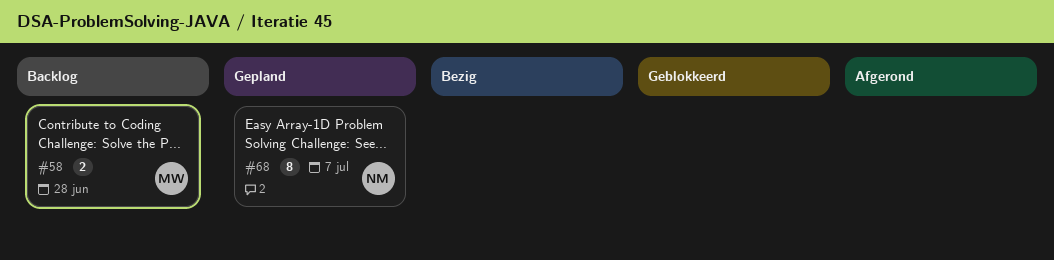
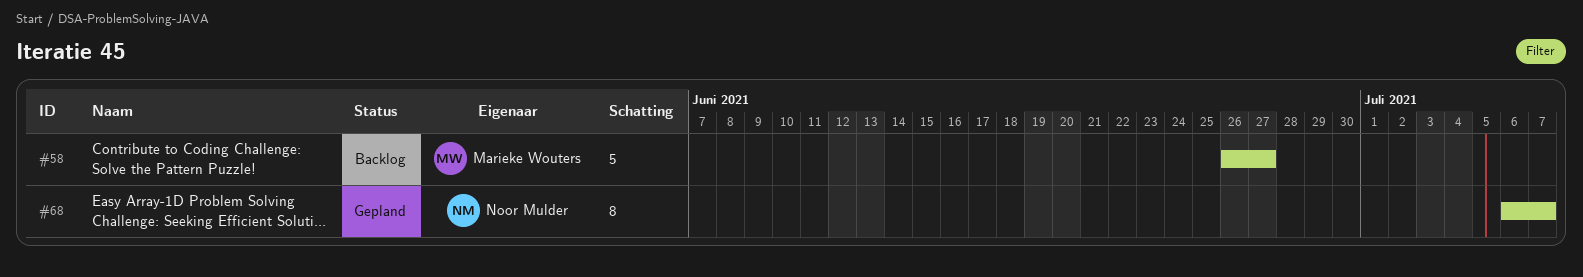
#58, estimate: 2 -> 5
#58, due: Jun 28 -> Jun 27

